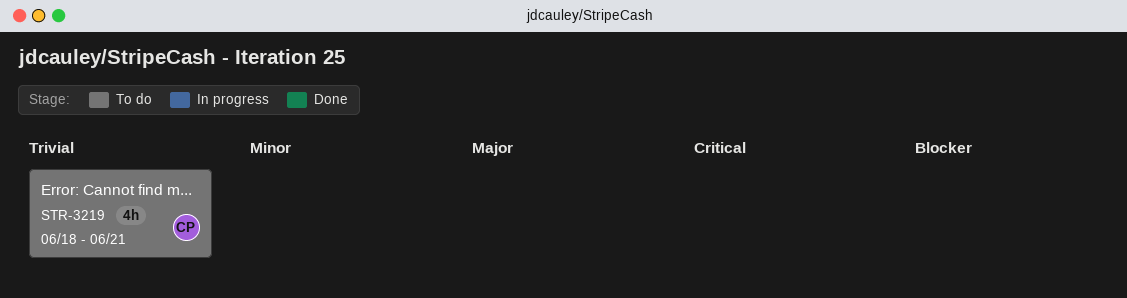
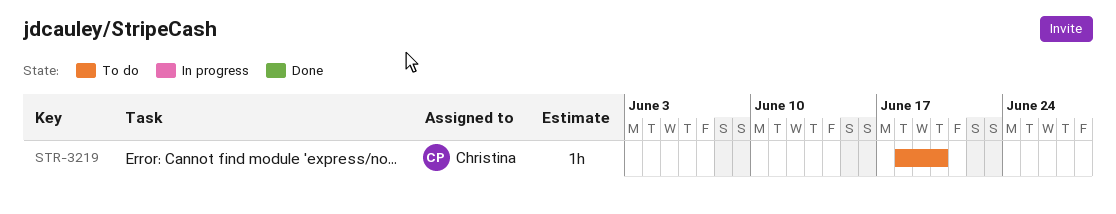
STR-3219, estimate: 4h -> 1h
STR-3219, due: Jun 21 -> Jun 20

